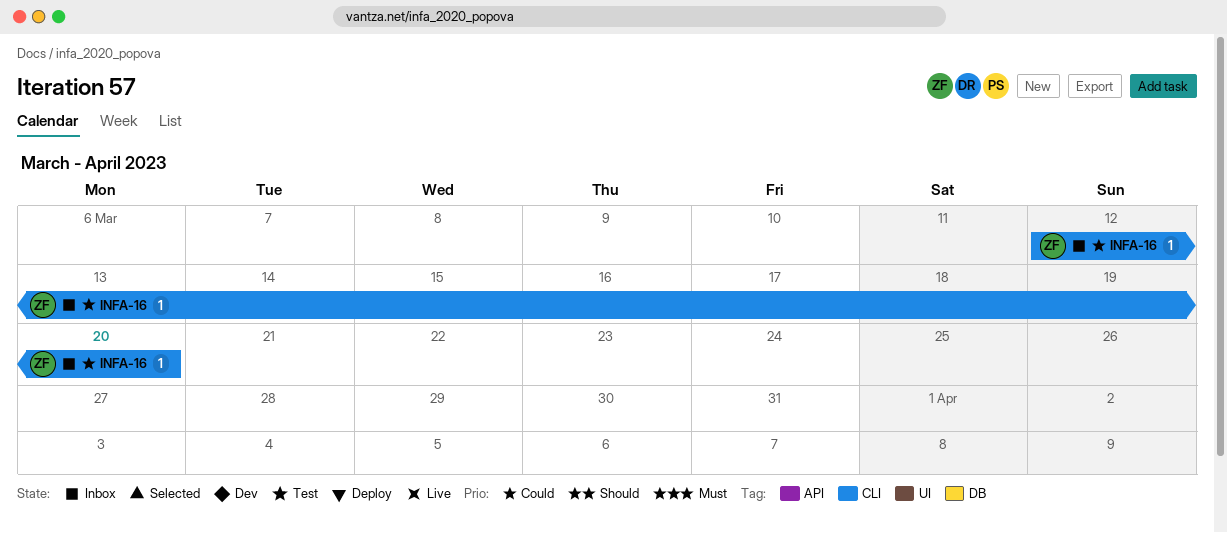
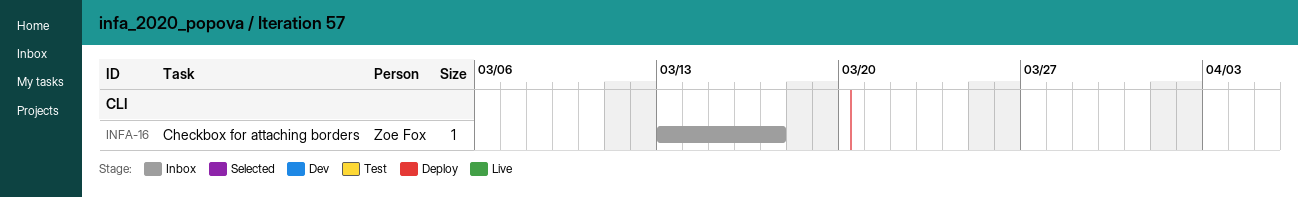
INFA-16, start: Mar 12 -> Mar 13
INFA-16, due: Mar 20 -> Mar 17

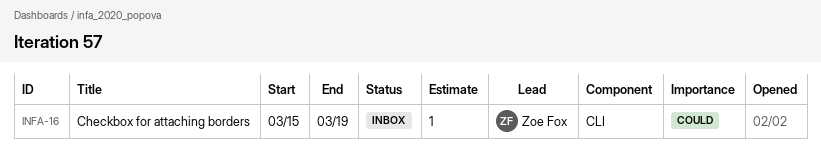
INFA-16, start: Mar 13 -> Mar 15
INFA-16, due: Mar 17 -> Mar 19

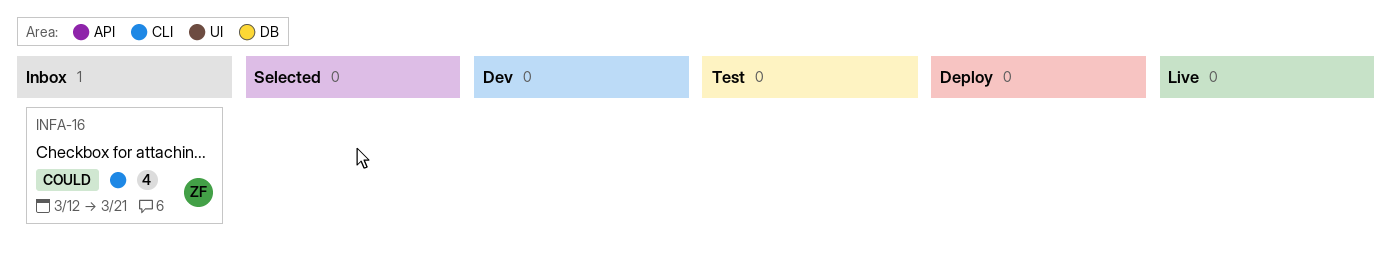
INFA-16, estimate: 1 -> 4
INFA-16, start: Mar 15 -> Mar 12
INFA-16, due: Mar 19 -> Mar 21

